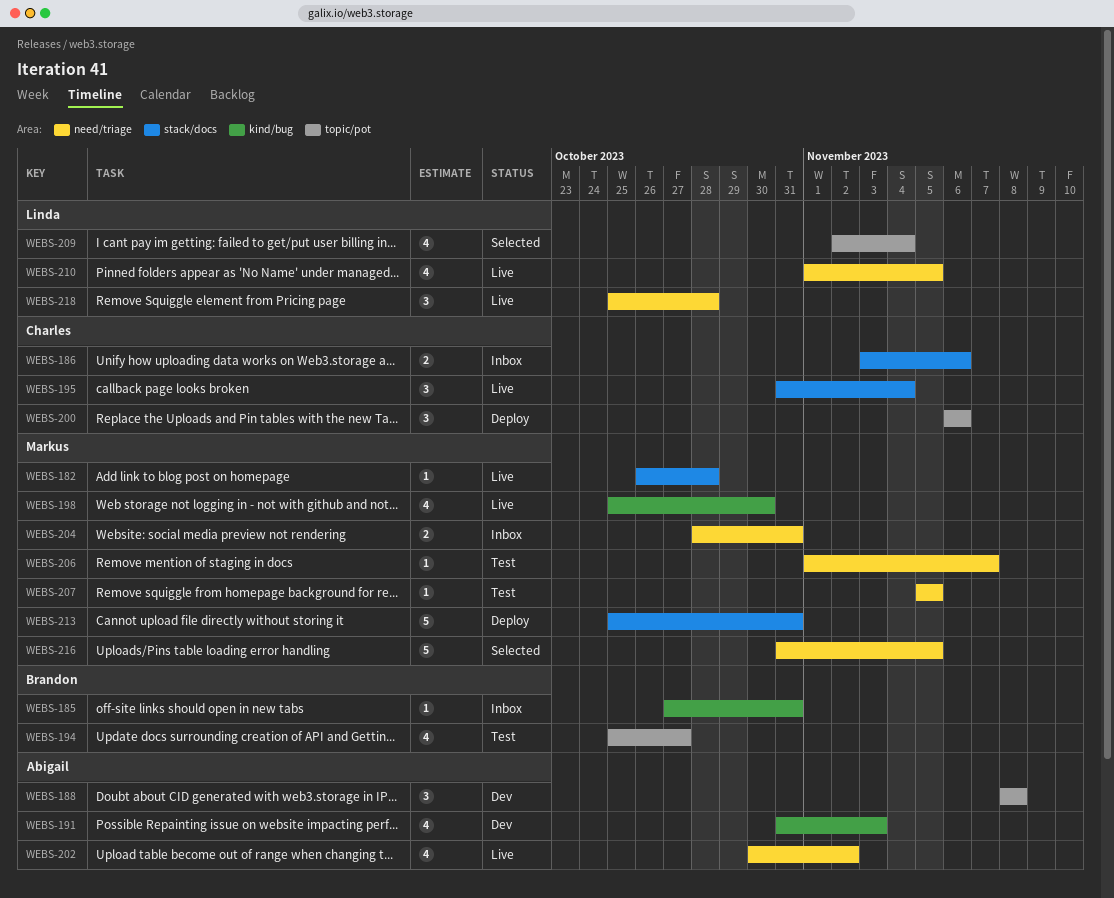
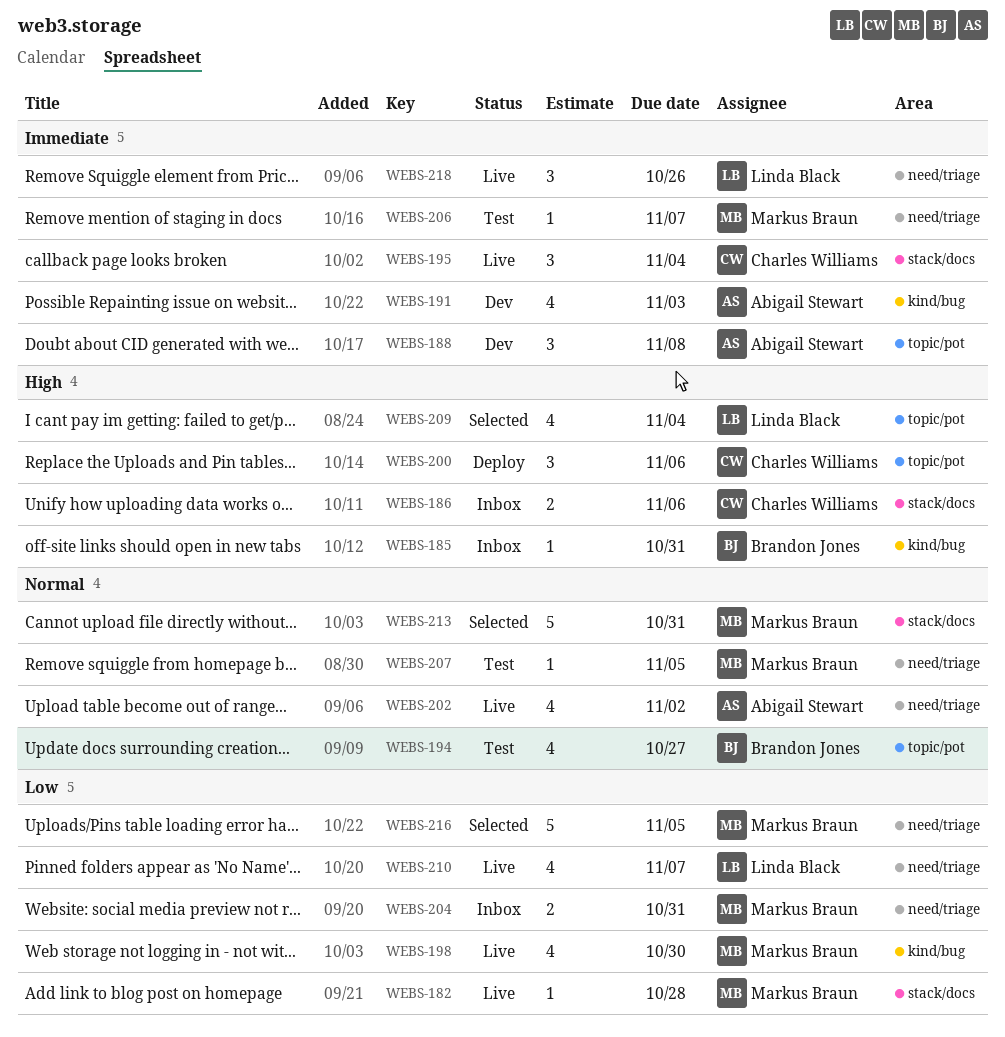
WEBS-210, due: Nov 5 -> Nov 7
WEBS-213, status: Deploy -> Selected
WEBS-218, due: Oct 28 -> Oct 26

